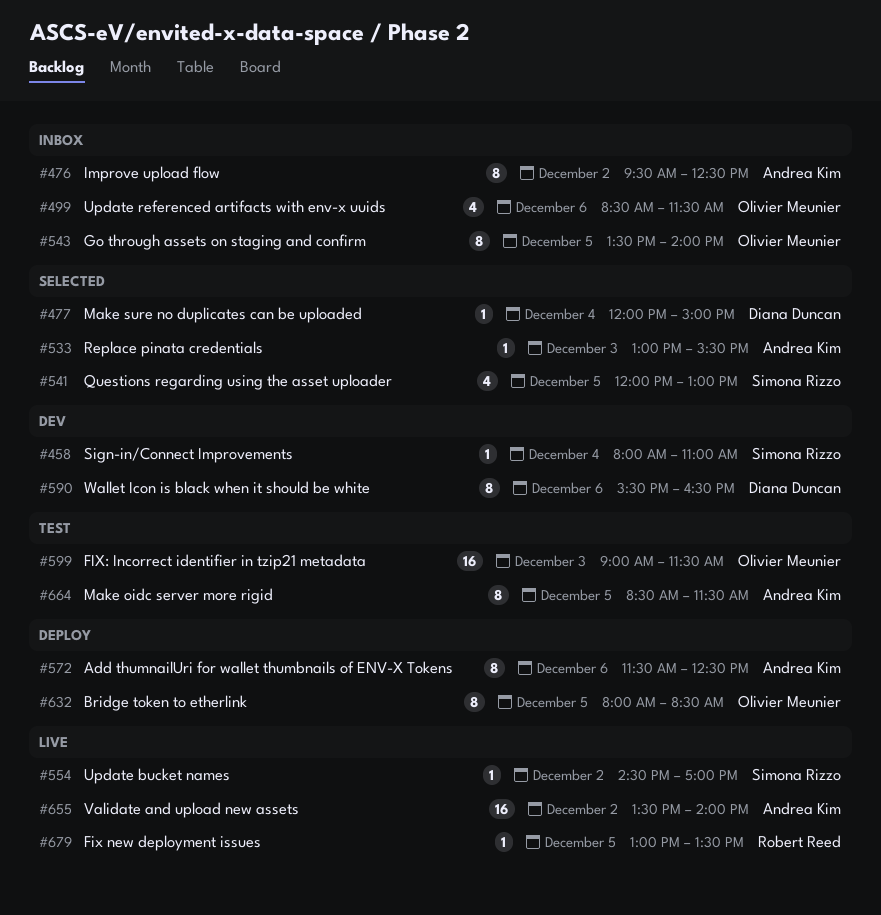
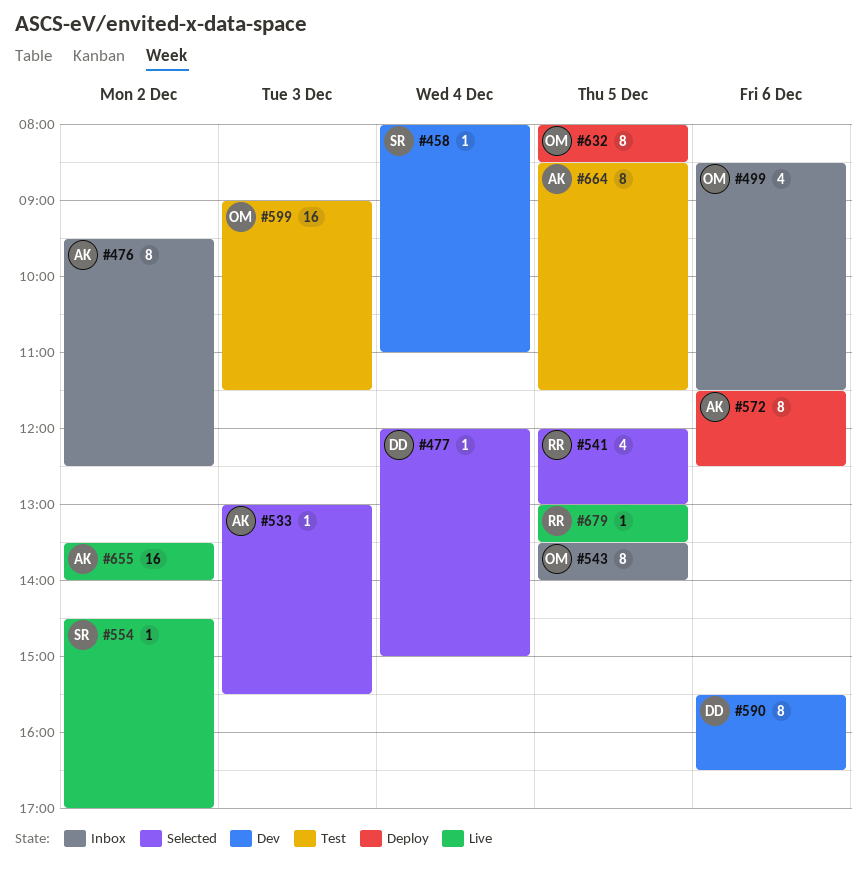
#541, owner: Simona Rizzo -> Robert Reed

